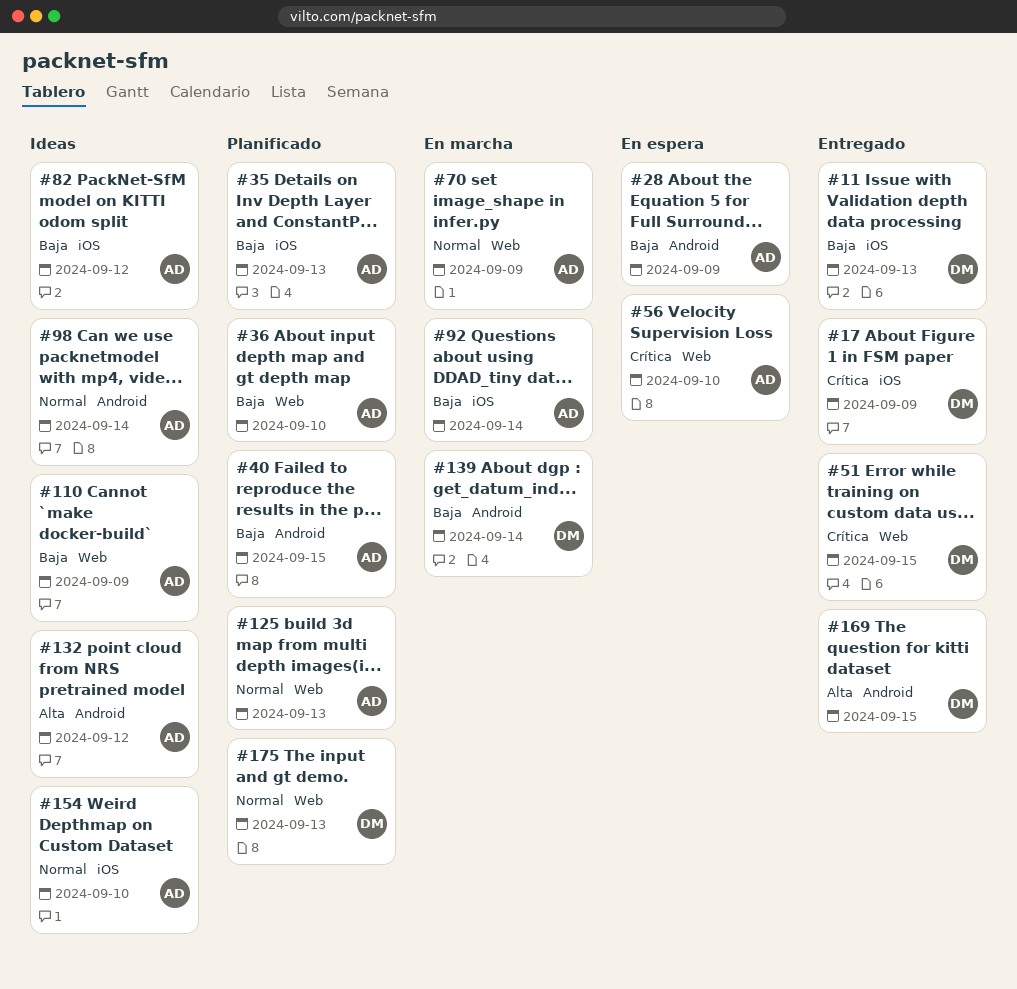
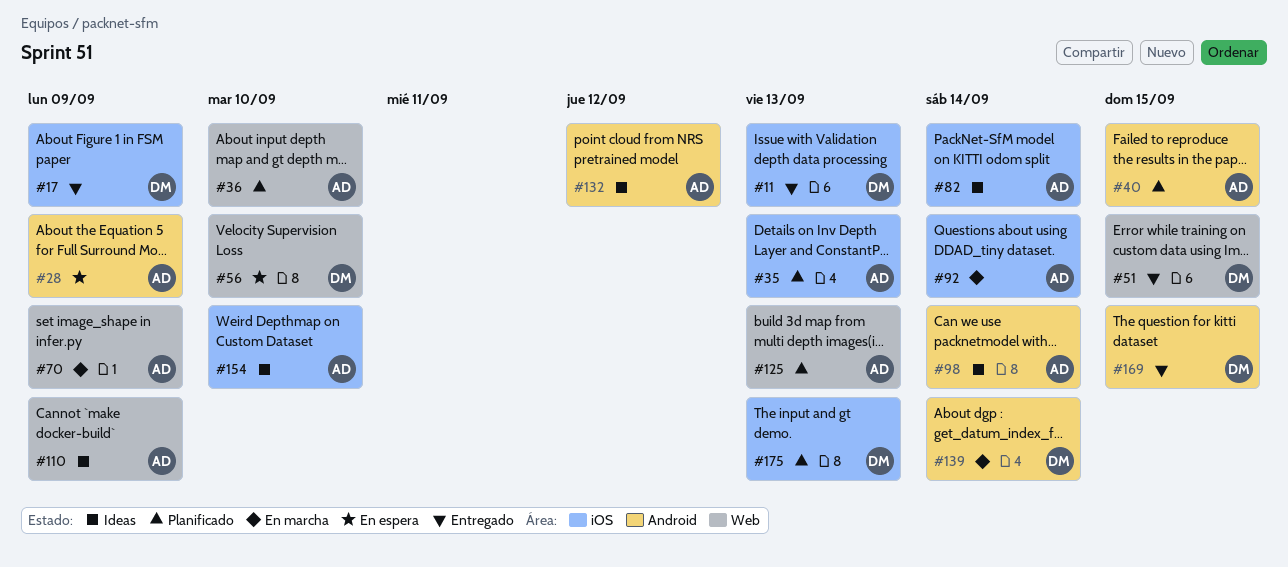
#56, owner: AD -> DM
#82, due: Sep 12 -> Sep 14
#175, label: Web -> iOS

